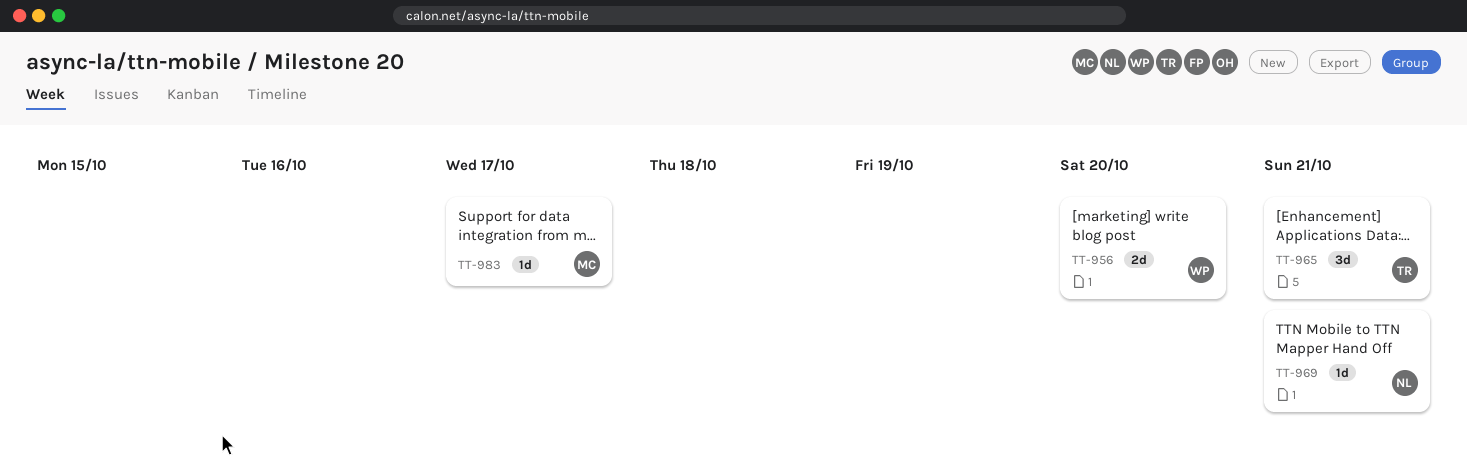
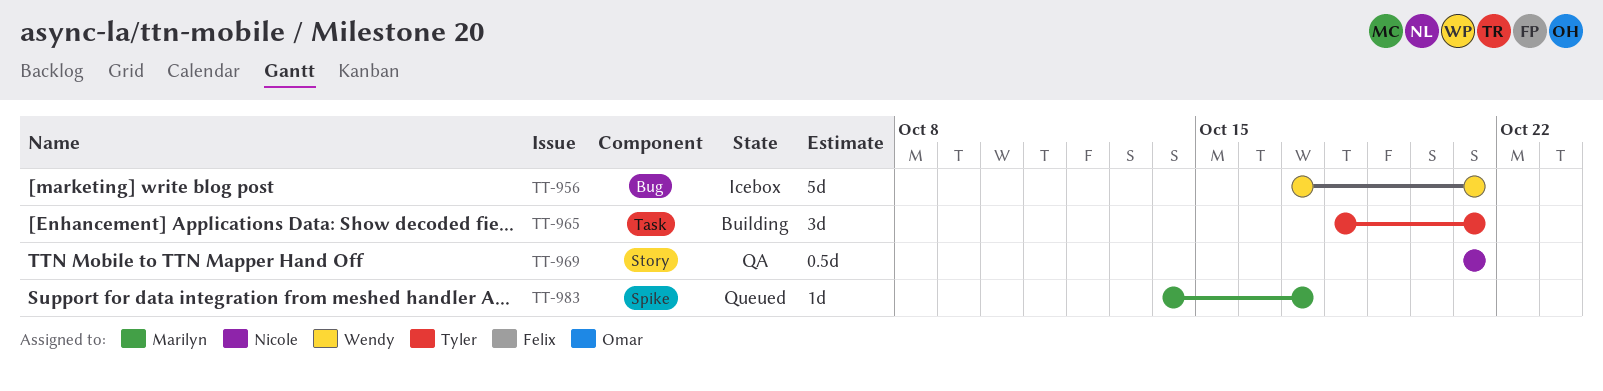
TT-956, estimate: 2d -> 5d
TT-956, due: Oct 20 -> Oct 21
TT-969, estimate: 1d -> 0.5d

